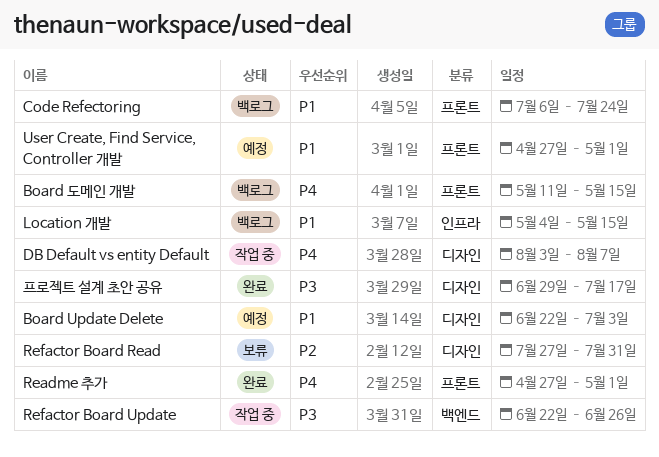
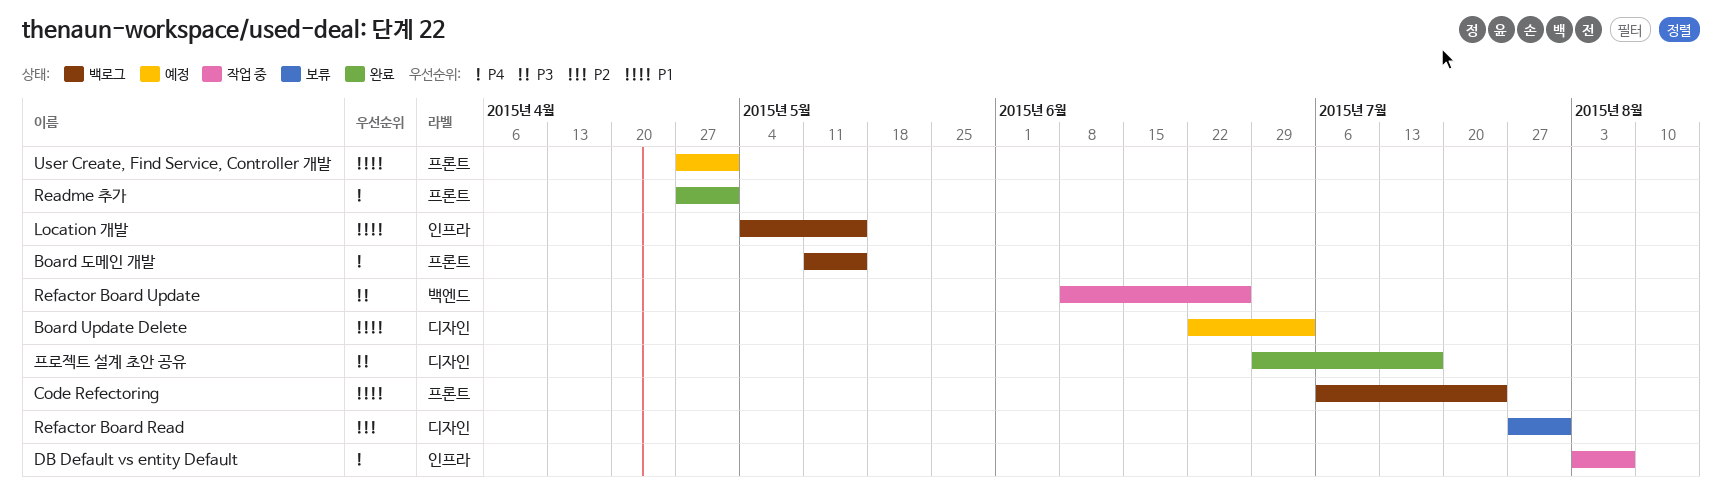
DB Default vs entity Default, label: 디자인 -> 인프라
Refactor Board Update, start: Jun 22 -> Jun 8

